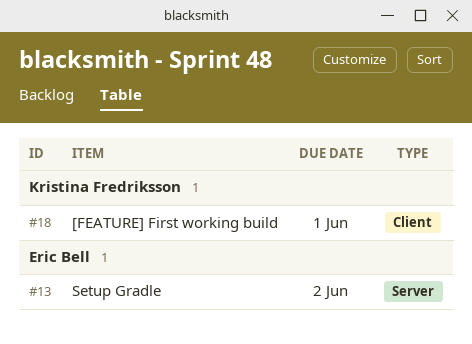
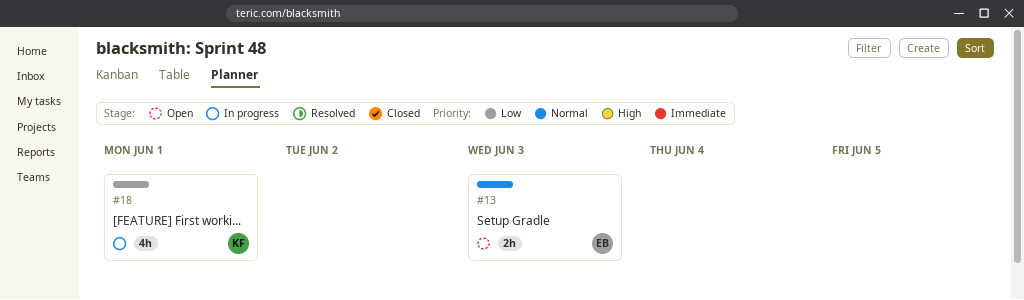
#13, due: Jun 2 -> Jun 3

